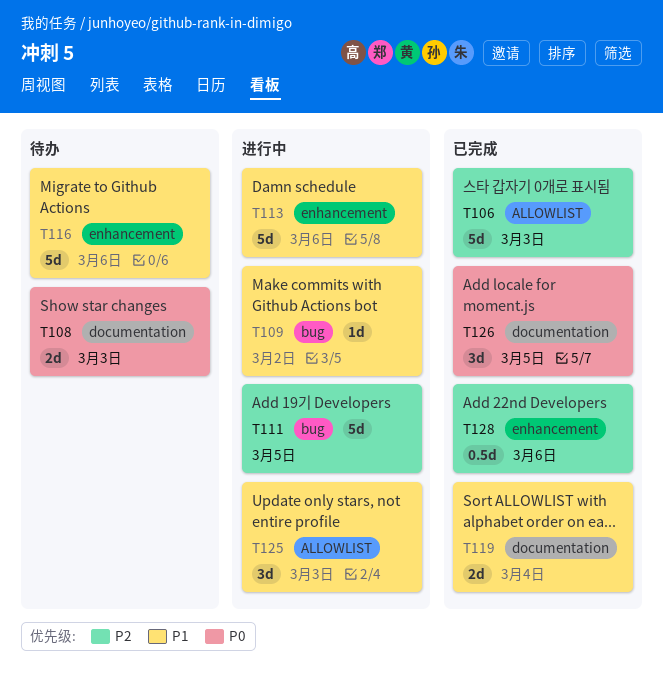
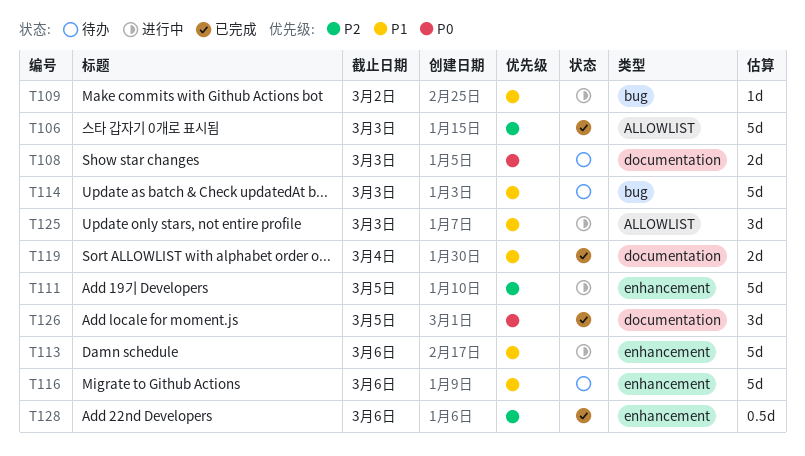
T111, label: bug -> enhancement
T114: none -> present

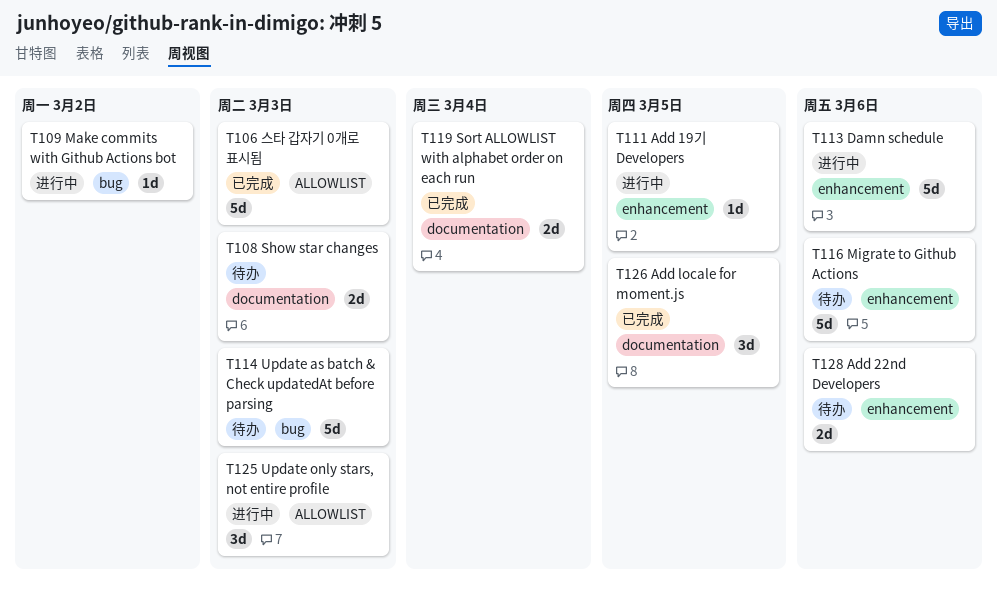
T111, estimate: 5d -> 1d
T128, status: 已完成 -> 待办
T128, estimate: 0.5d -> 2d

